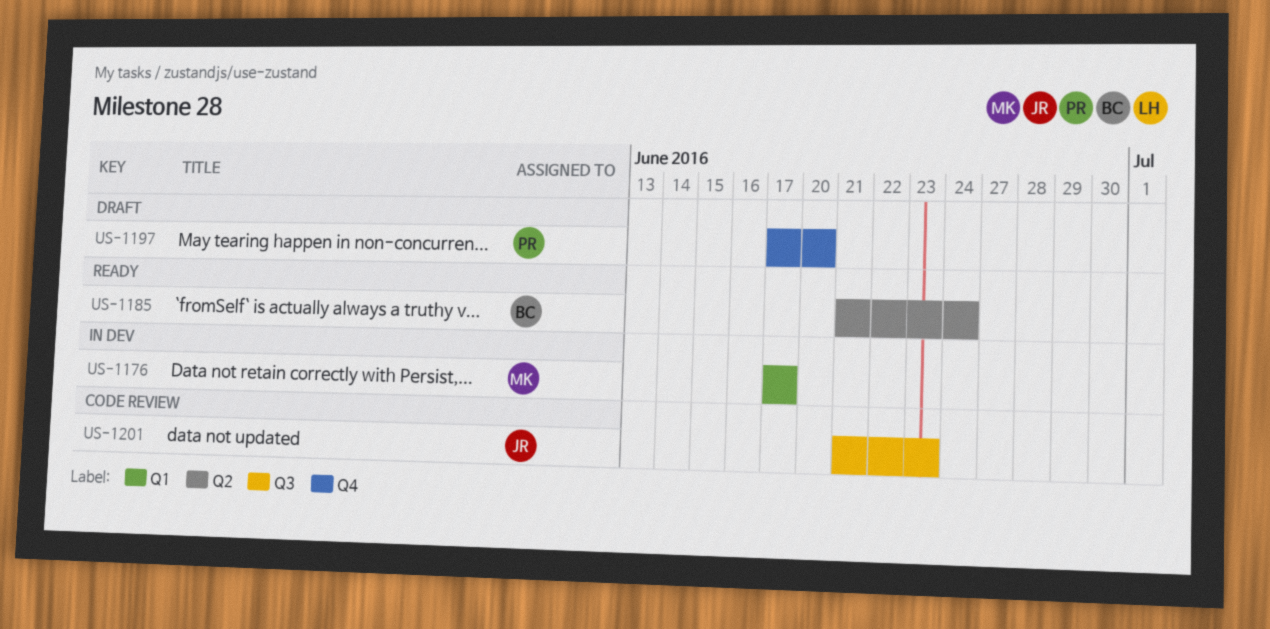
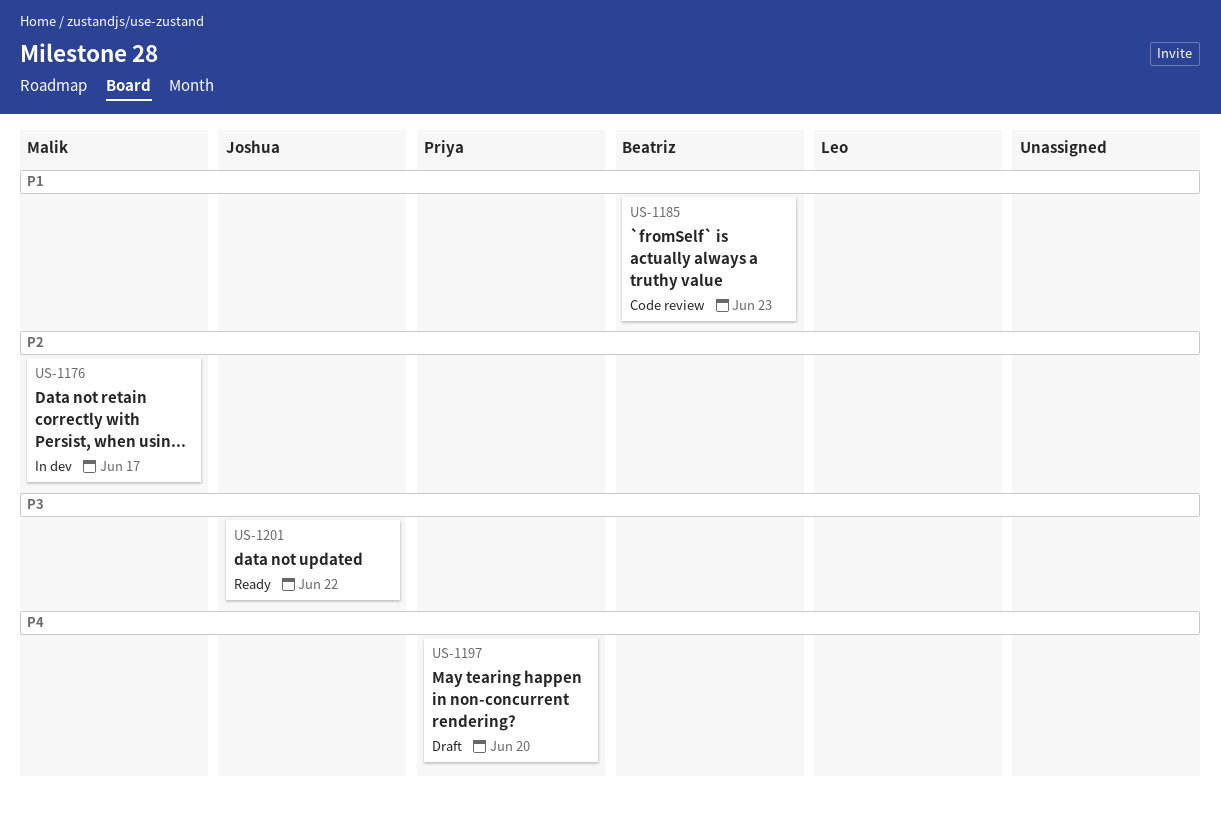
US-1185, status: Ready -> Code review
US-1185, due: Jun 24 -> Jun 23
US-1201, status: Code review -> Ready
US-1201, due: Jun 23 -> Jun 22

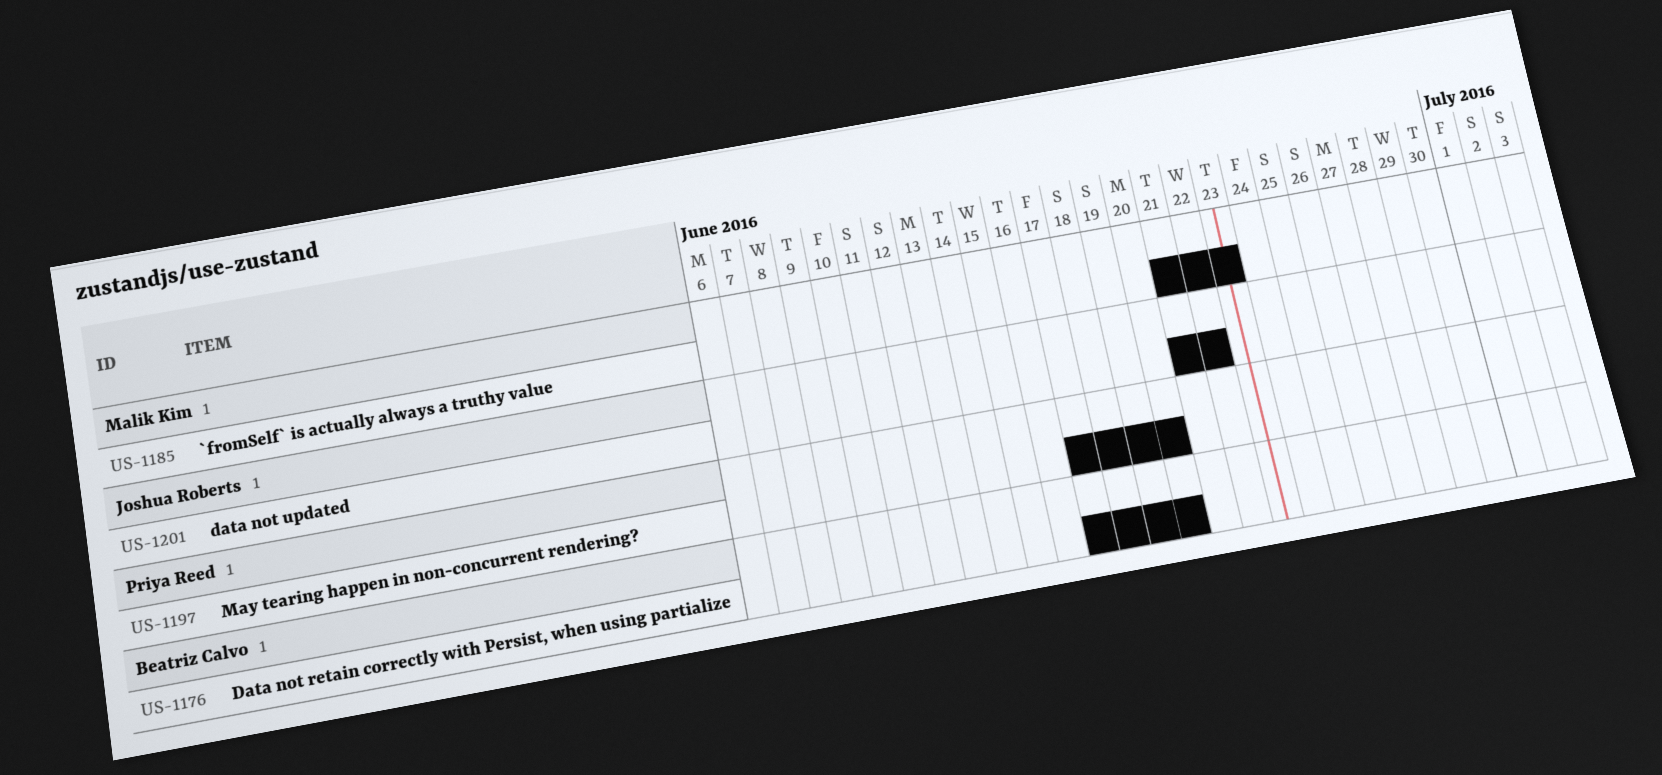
US-1176, owner: Malik Kim -> Beatriz Calvo
US-1176, due: Jun 17 -> Jun 20
US-1185, owner: Beatriz Calvo -> Malik Kim

